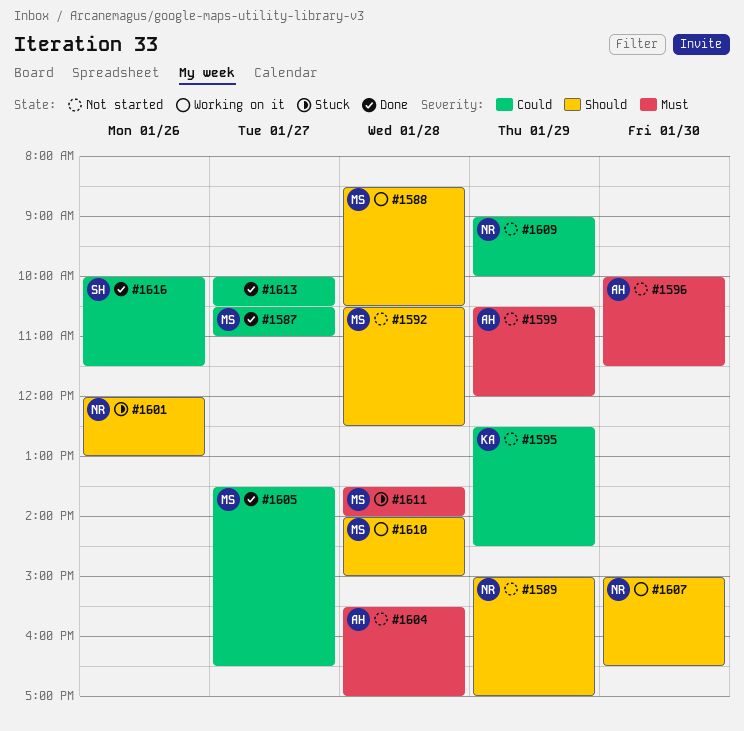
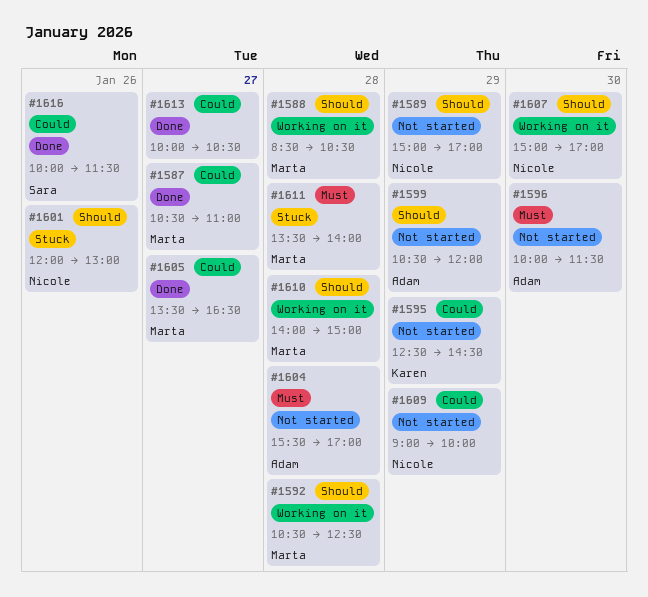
#1592, status: Not started -> Working on it
#1599, priority: Must -> Should
#1607, ends: 16:30 -> 17:00

